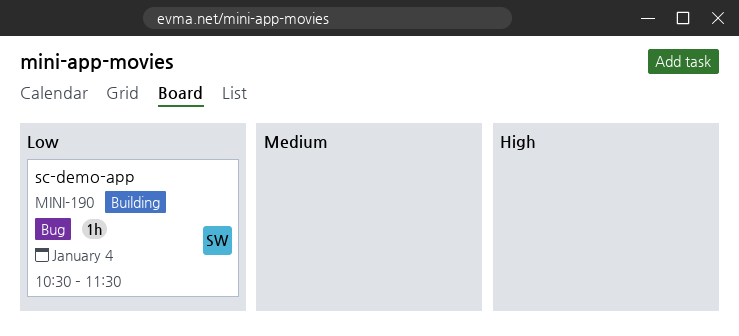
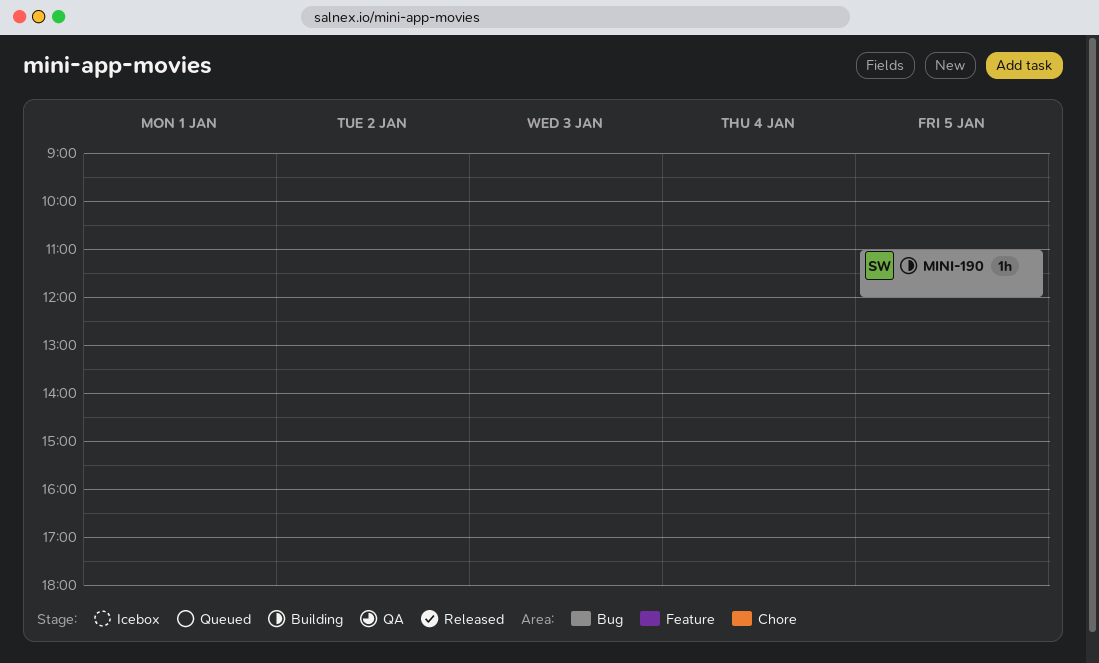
MINI-190, day: Jan 4 -> Jan 5
MINI-190, begins: 10:30 -> 11:00
MINI-190, ends: 11:30 -> 12:00

